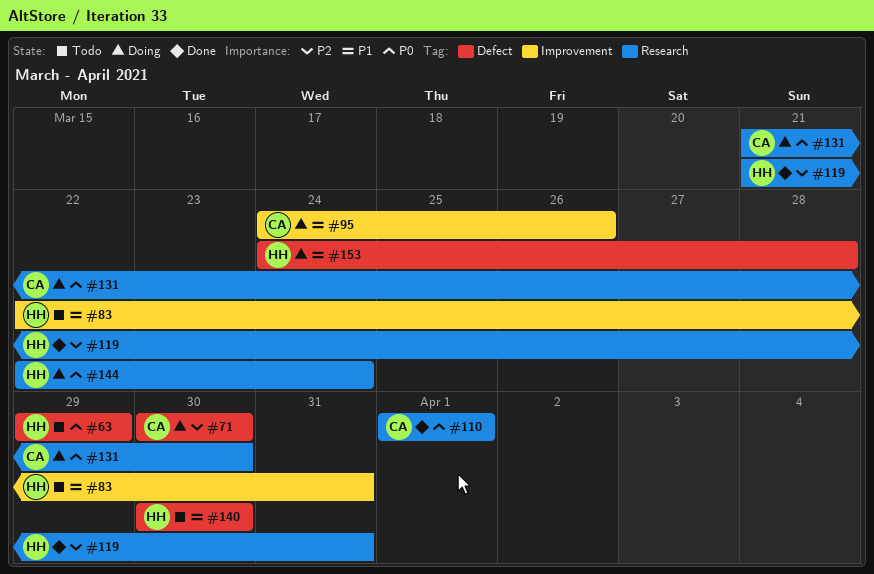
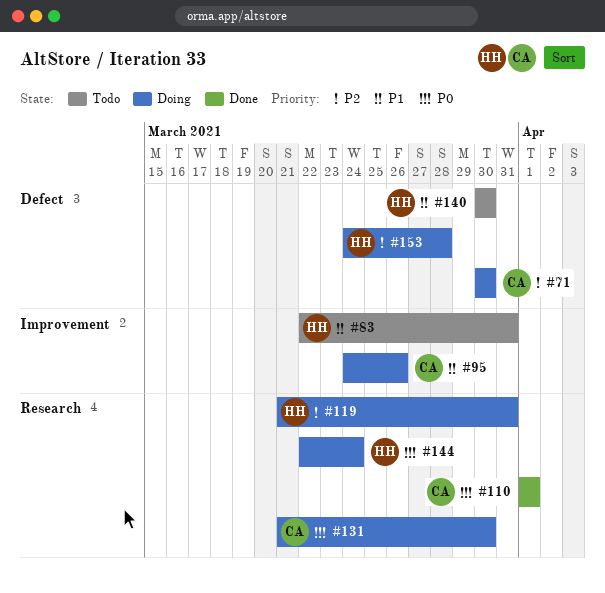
#63: present -> none
#119, status: Done -> Doing
#153, priority: P1 -> P2

